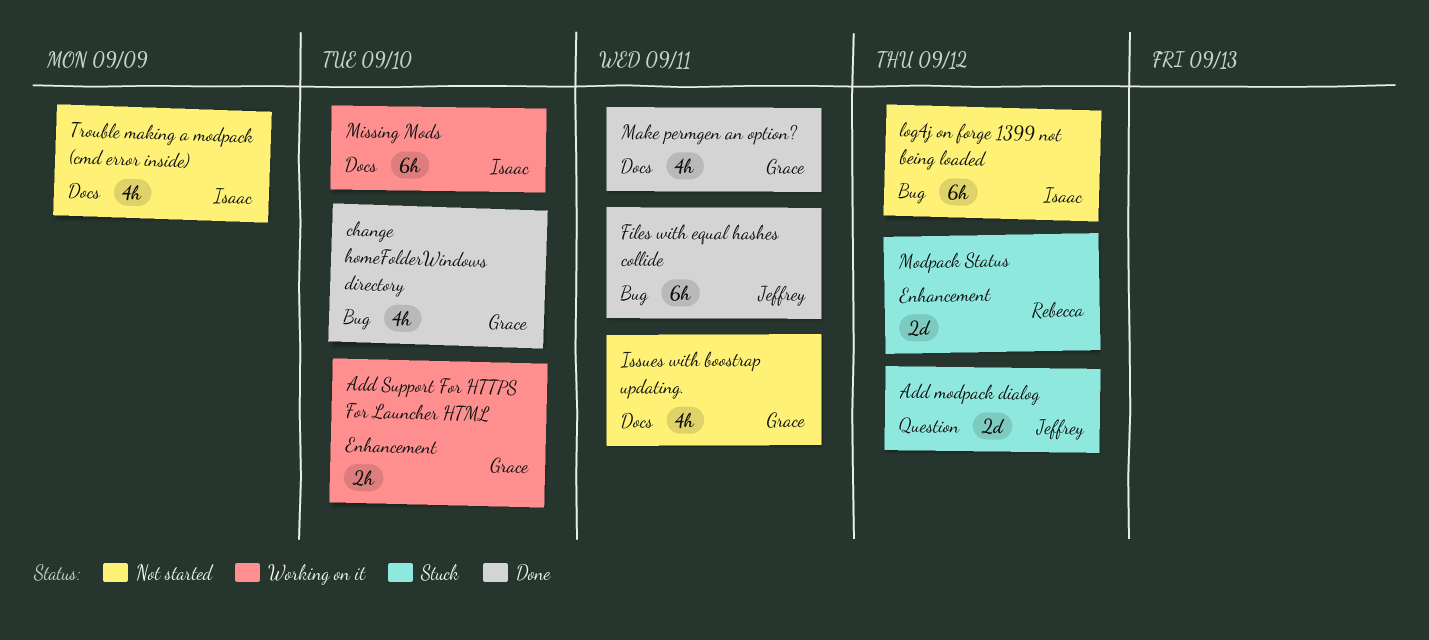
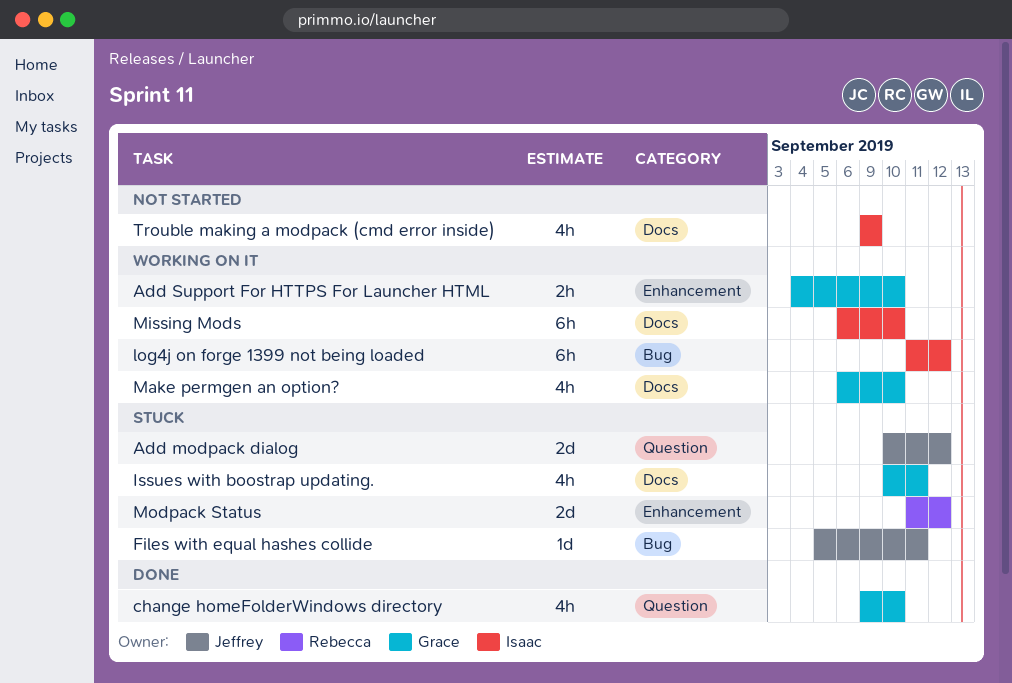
change homeFolderWindows directory, label: Bug -> Question
Files with equal hashes collide, status: Done -> Stuck
Files with equal hashes collide, estimate: 6h -> 1d
Issues with boostrap updating., status: Not started -> Stuck
log4j on forge 1399 not being loaded, status: Not started -> Working on it
Make permgen an option?, status: Done -> Working on it
Make permgen an option?, due: Sep 11 -> Sep 10

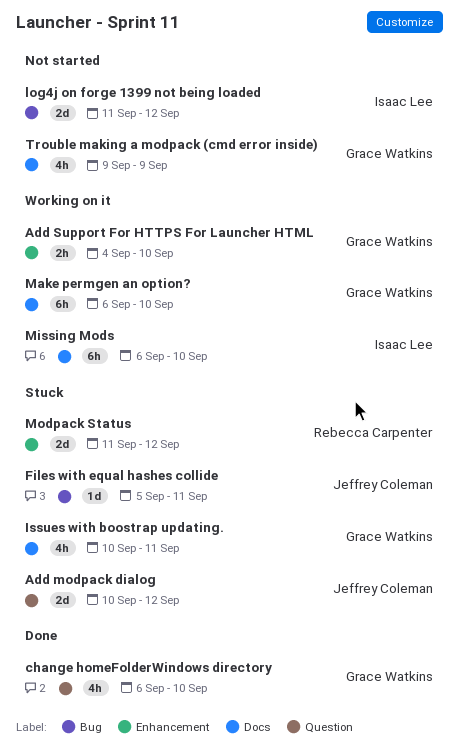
change homeFolderWindows directory, start: Sep 9 -> Sep 6
log4j on forge 1399 not being loaded, status: Working on it -> Not started
log4j on forge 1399 not being loaded, estimate: 6h -> 2d
Make permgen an option?, estimate: 4h -> 6h
Trouble making a modpack (cmd error inside), owner: Isaac Lee -> Grace Watkins

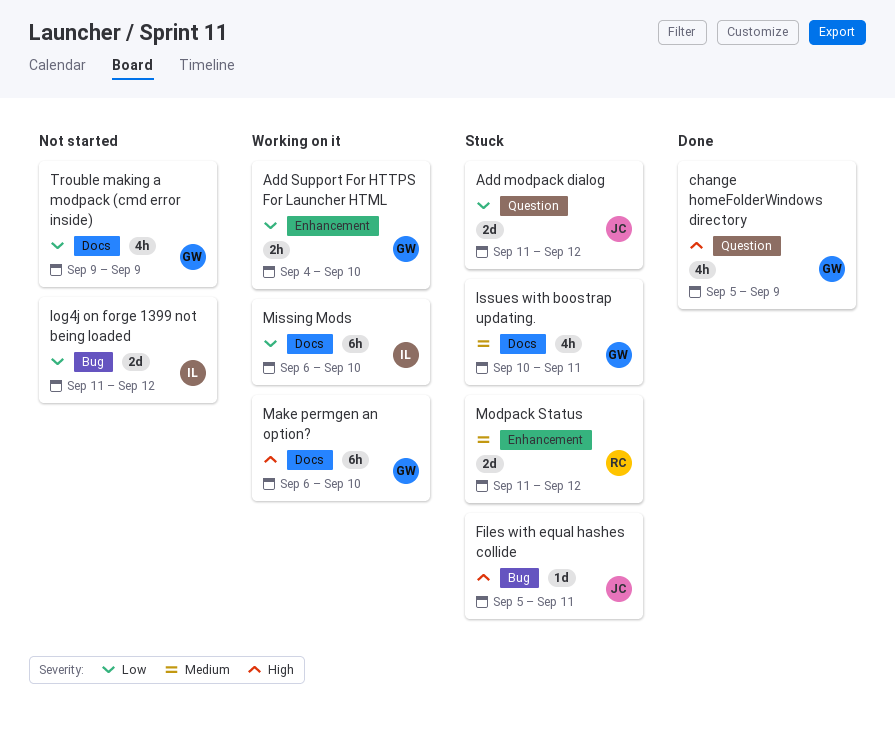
Add modpack dialog, start: Sep 10 -> Sep 11
change homeFolderWindows directory, start: Sep 6 -> Sep 5
change homeFolderWindows directory, due: Sep 10 -> Sep 9

